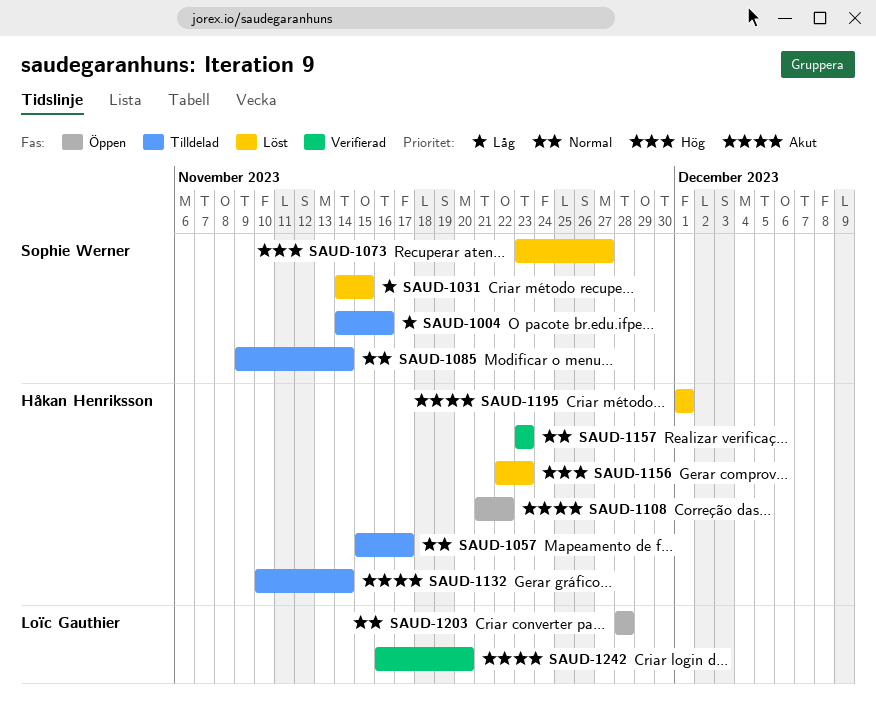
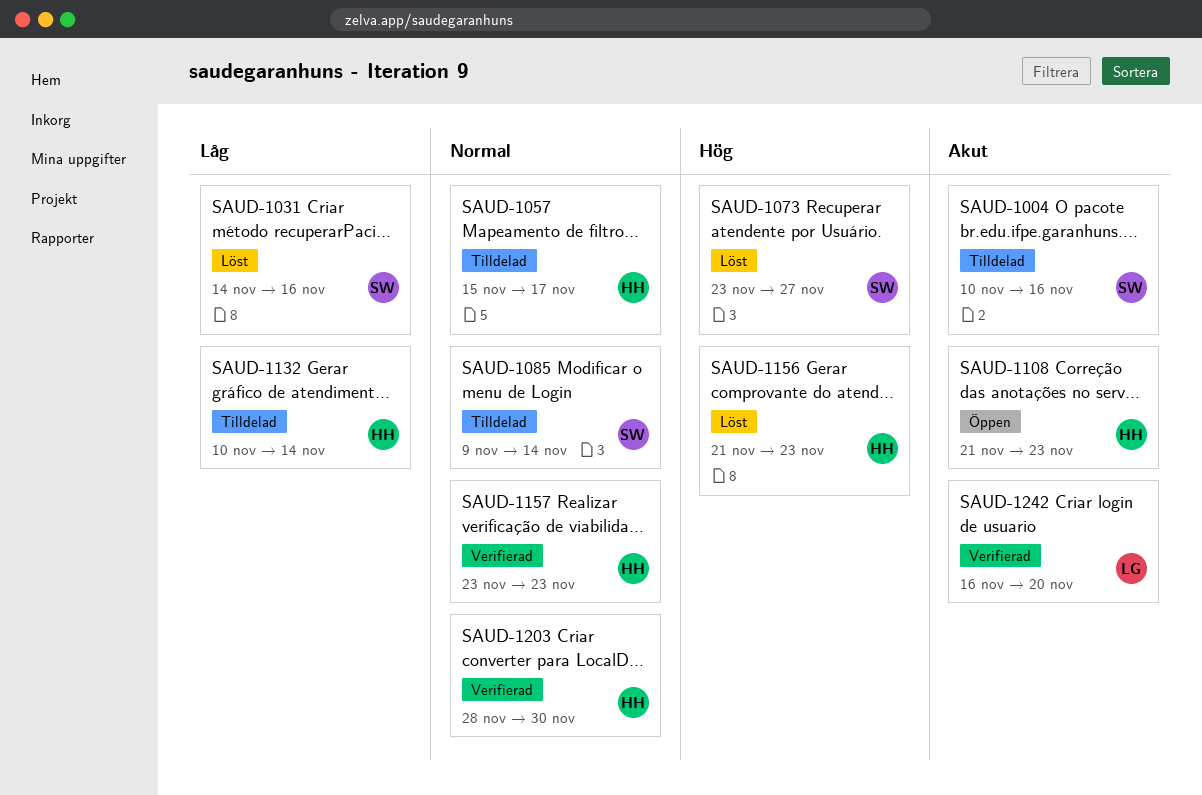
SAUD-1004, priority: Låg -> Akut
SAUD-1004, start: Nov 14 -> Nov 10
SAUD-1031, due: Nov 15 -> Nov 16
SAUD-1108, due: Nov 22 -> Nov 23
SAUD-1132, priority: Akut -> Låg
SAUD-1156, start: Nov 22 -> Nov 21
SAUD-1195: present -> none
SAUD-1203, status: Öppen -> Verifierad
SAUD-1203, owner: Loïc Gauthier -> Håkan Henriksson
SAUD-1203, due: Nov 28 -> Nov 30

